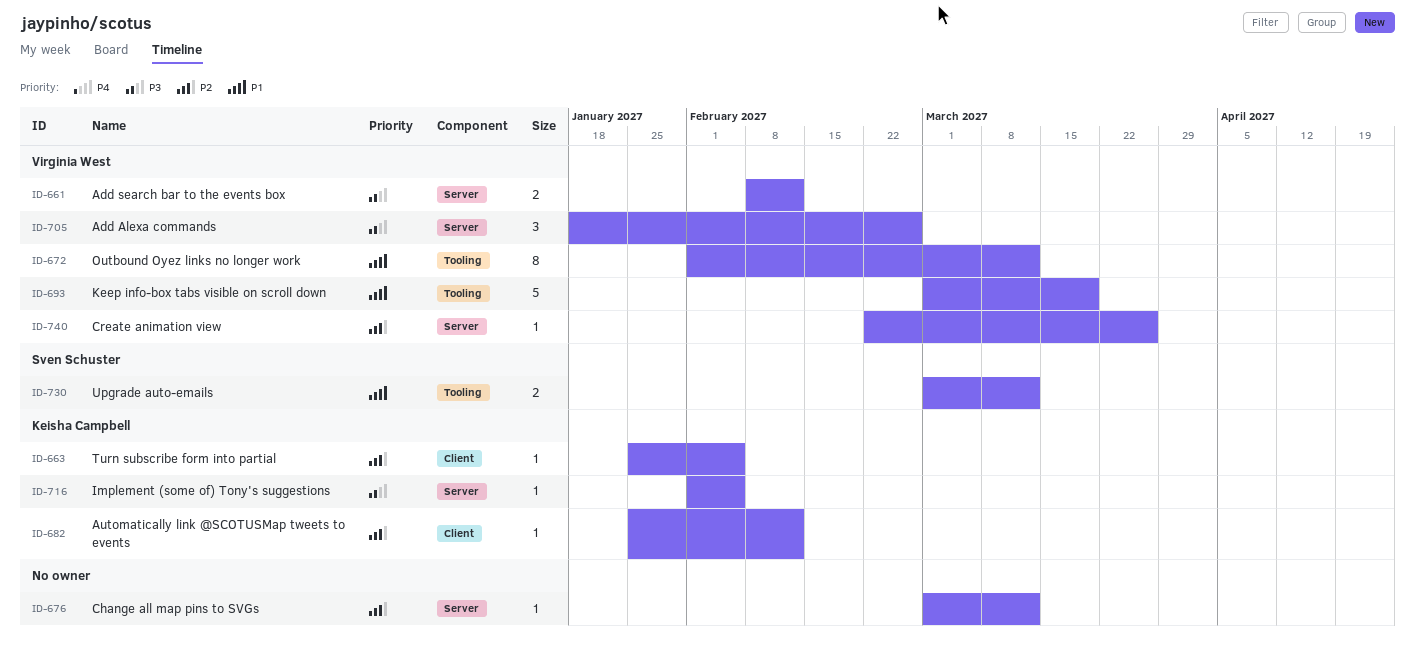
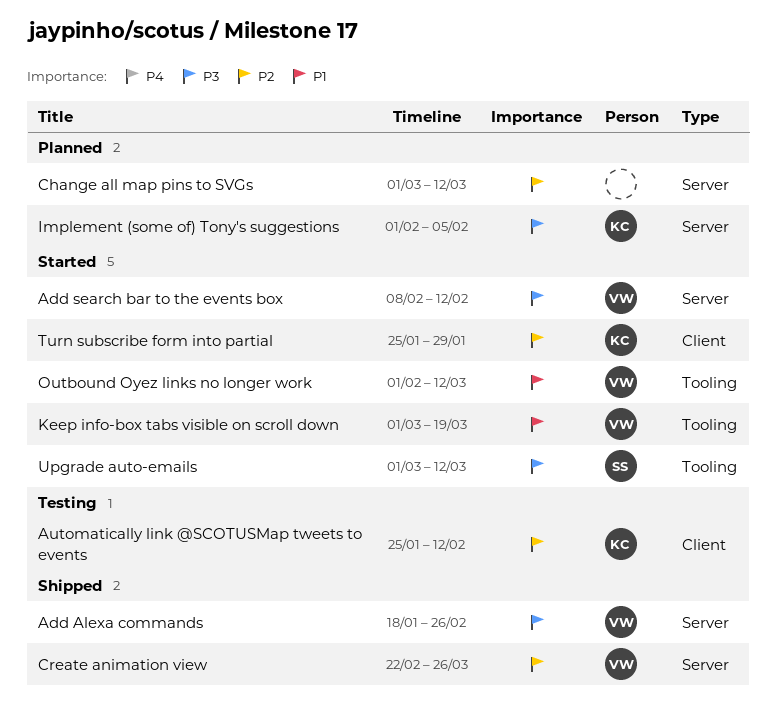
Turn subscribe form into partial, due: Feb 5 -> Jan 29
Upgrade auto-emails, priority: P1 -> P3

